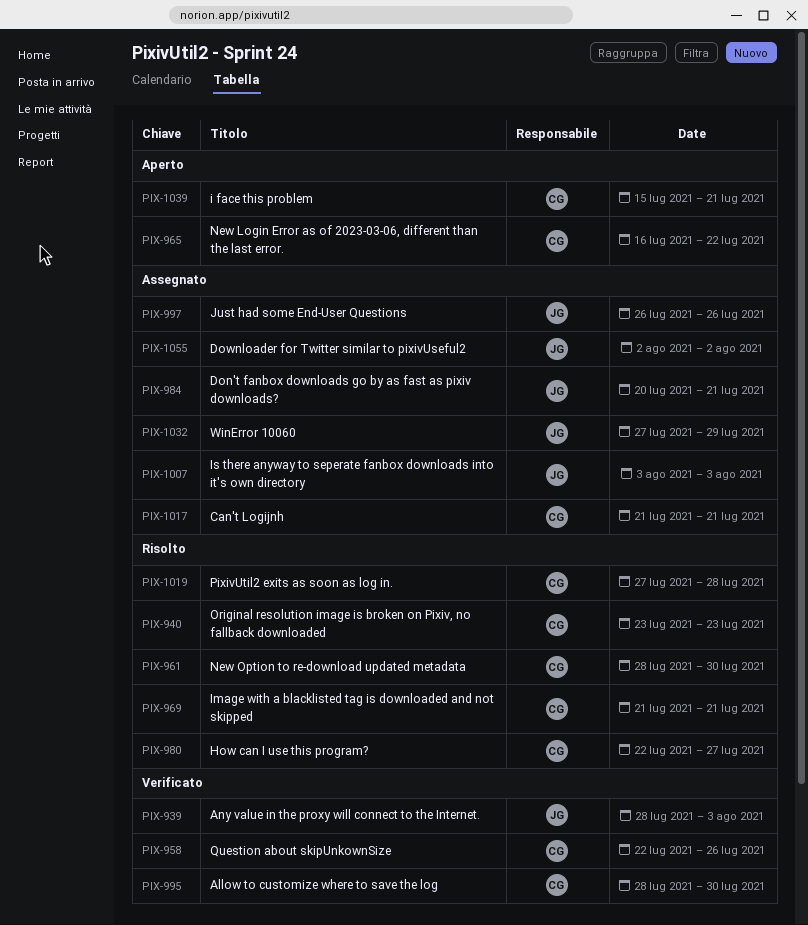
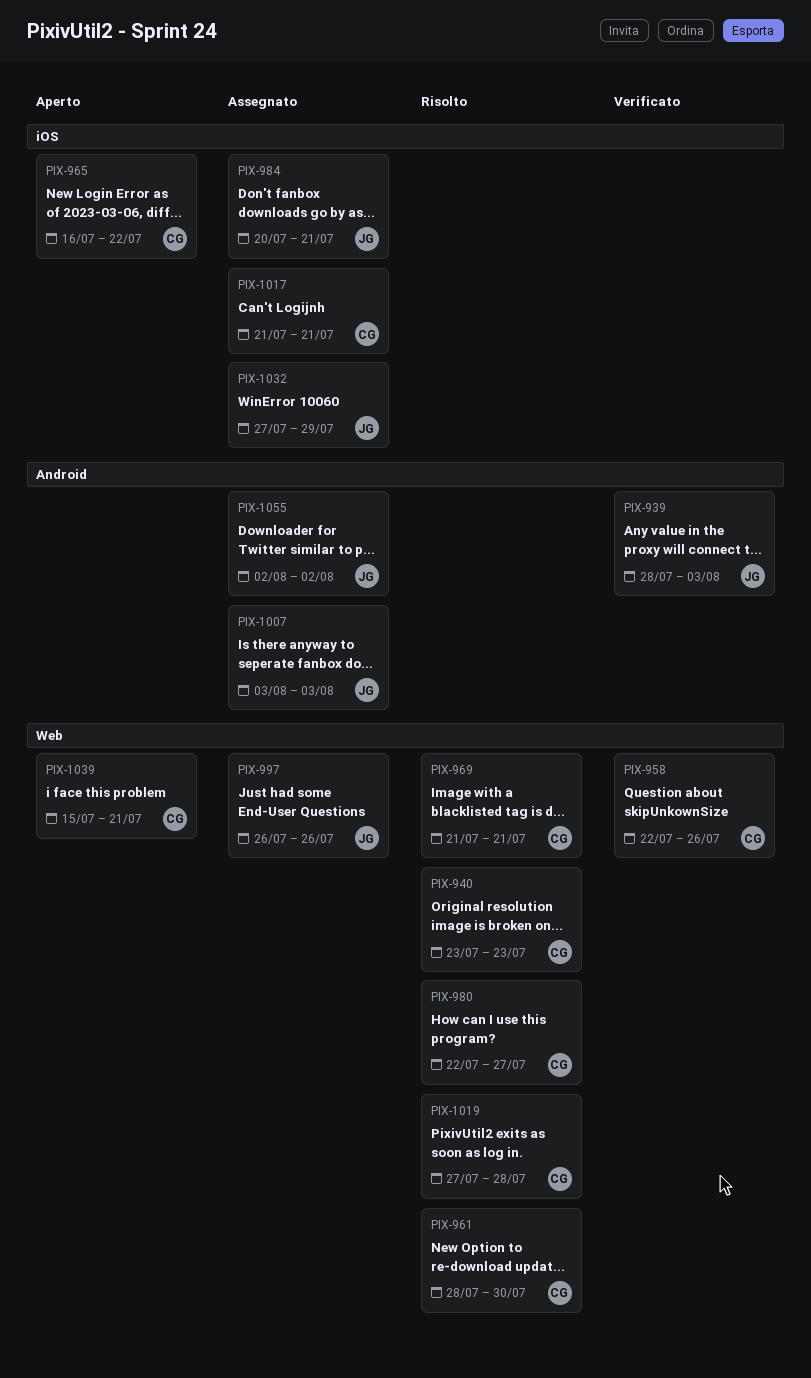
PIX-995: present -> none

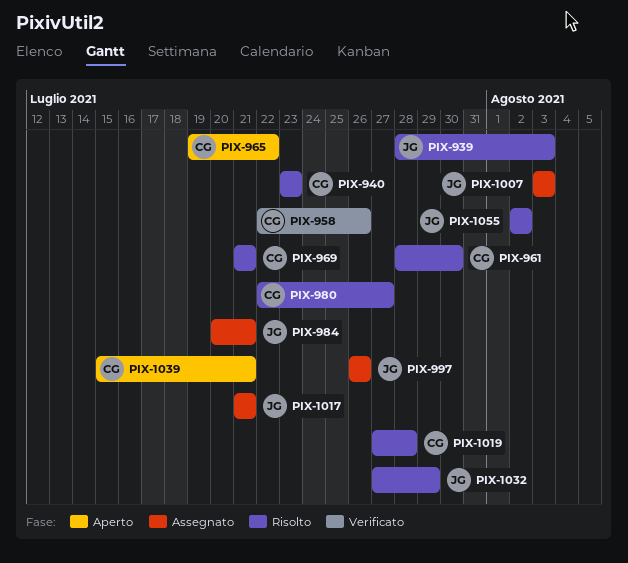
PIX-939, status: Verificato -> Risolto
PIX-965, start: Jul 16 -> Jul 19
PIX-1017, owner: CG -> JG
PIX-1032, status: Assegnato -> Risolto
PIX-1055, status: Assegnato -> Risolto

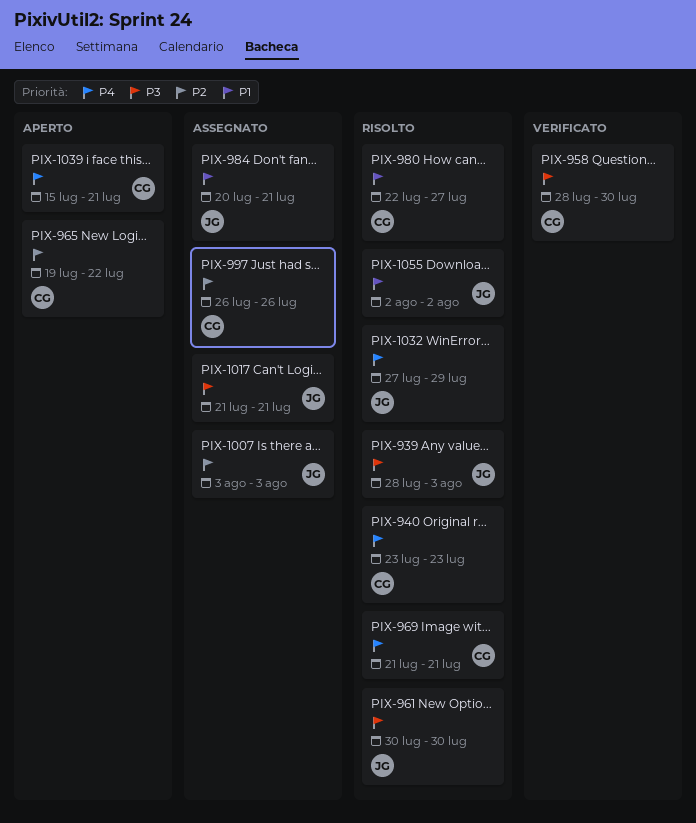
PIX-958, start: Jul 22 -> Jul 28
PIX-958, due: Jul 26 -> Jul 30
PIX-961, owner: CG -> JG
PIX-961, start: Jul 28 -> Jul 30
PIX-997, owner: JG -> CG
PIX-1019: present -> none

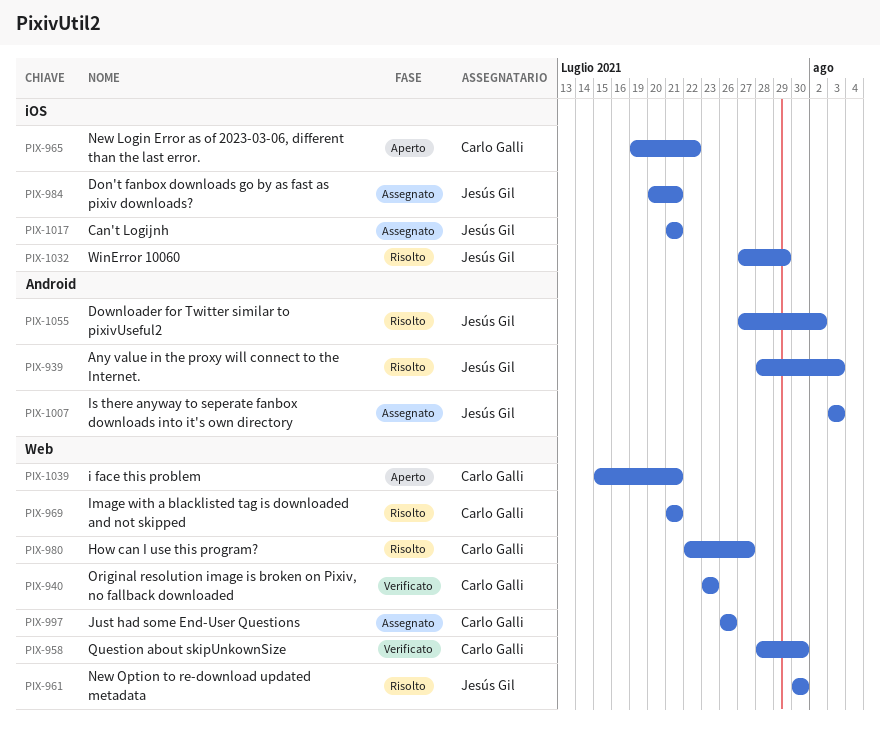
PIX-940, status: Risolto -> Verificato
PIX-1055, start: Aug 2 -> Jul 27

